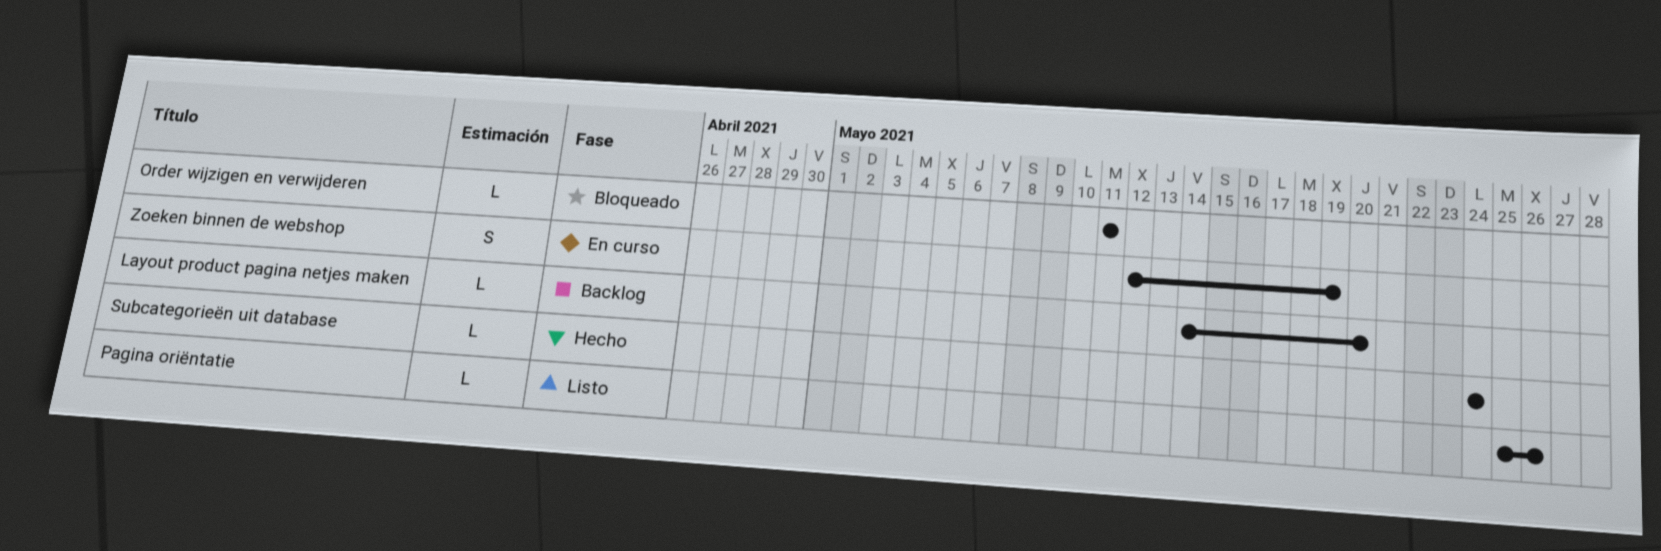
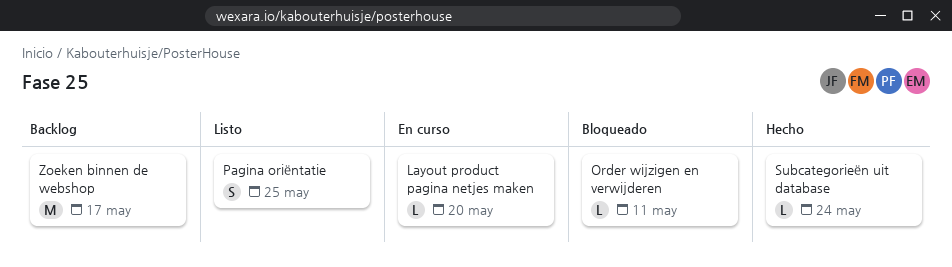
Layout product pagina netjes maken, status: Backlog -> En curso
Pagina oriëntatie, estimate: L -> S
Pagina oriëntatie, due: May 26 -> May 25
Zoeken binnen de webshop, status: En curso -> Backlog
Zoeken binnen de webshop, estimate: S -> M
Zoeken binnen de webshop, due: May 19 -> May 17

